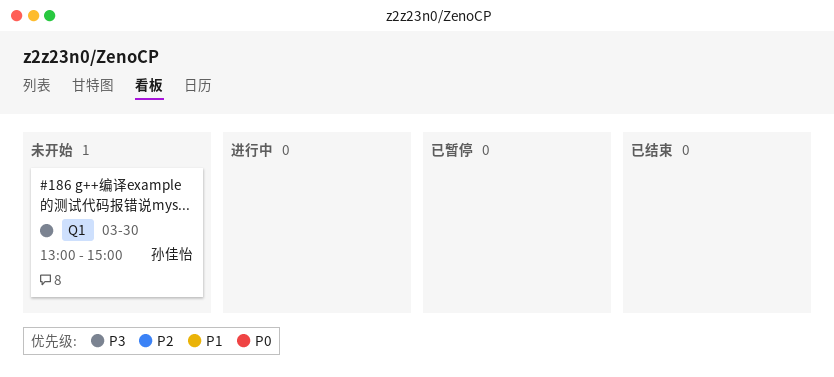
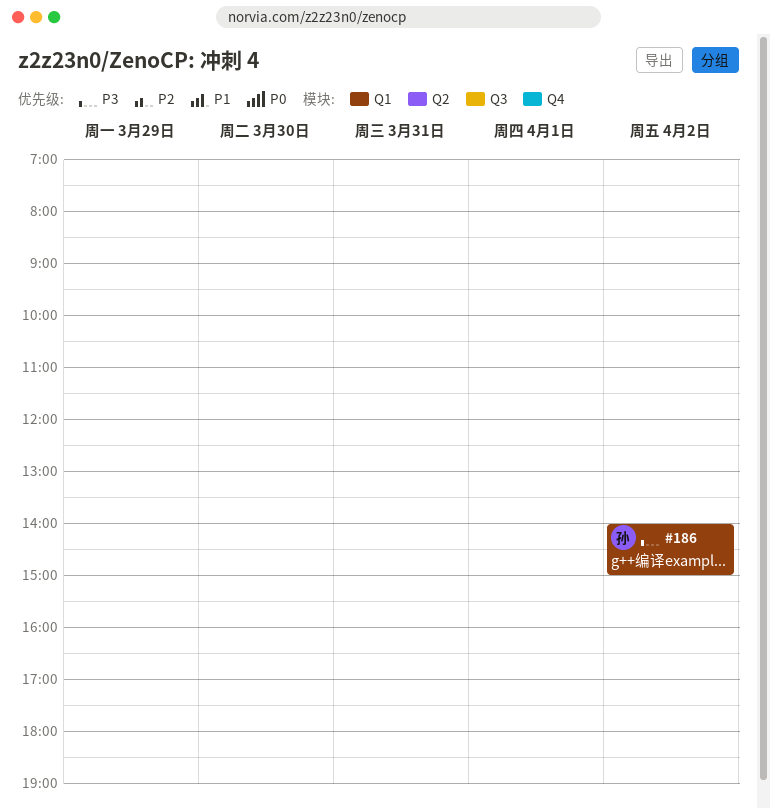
#186, day: Mar 30 -> Apr 2
#186, begins: 13:00 -> 14:00

